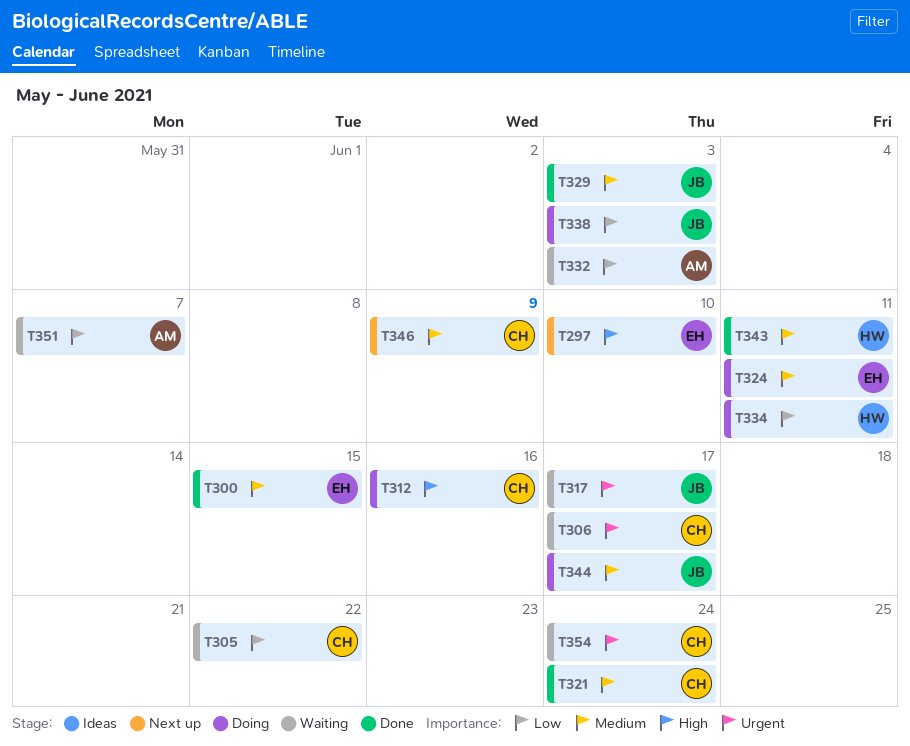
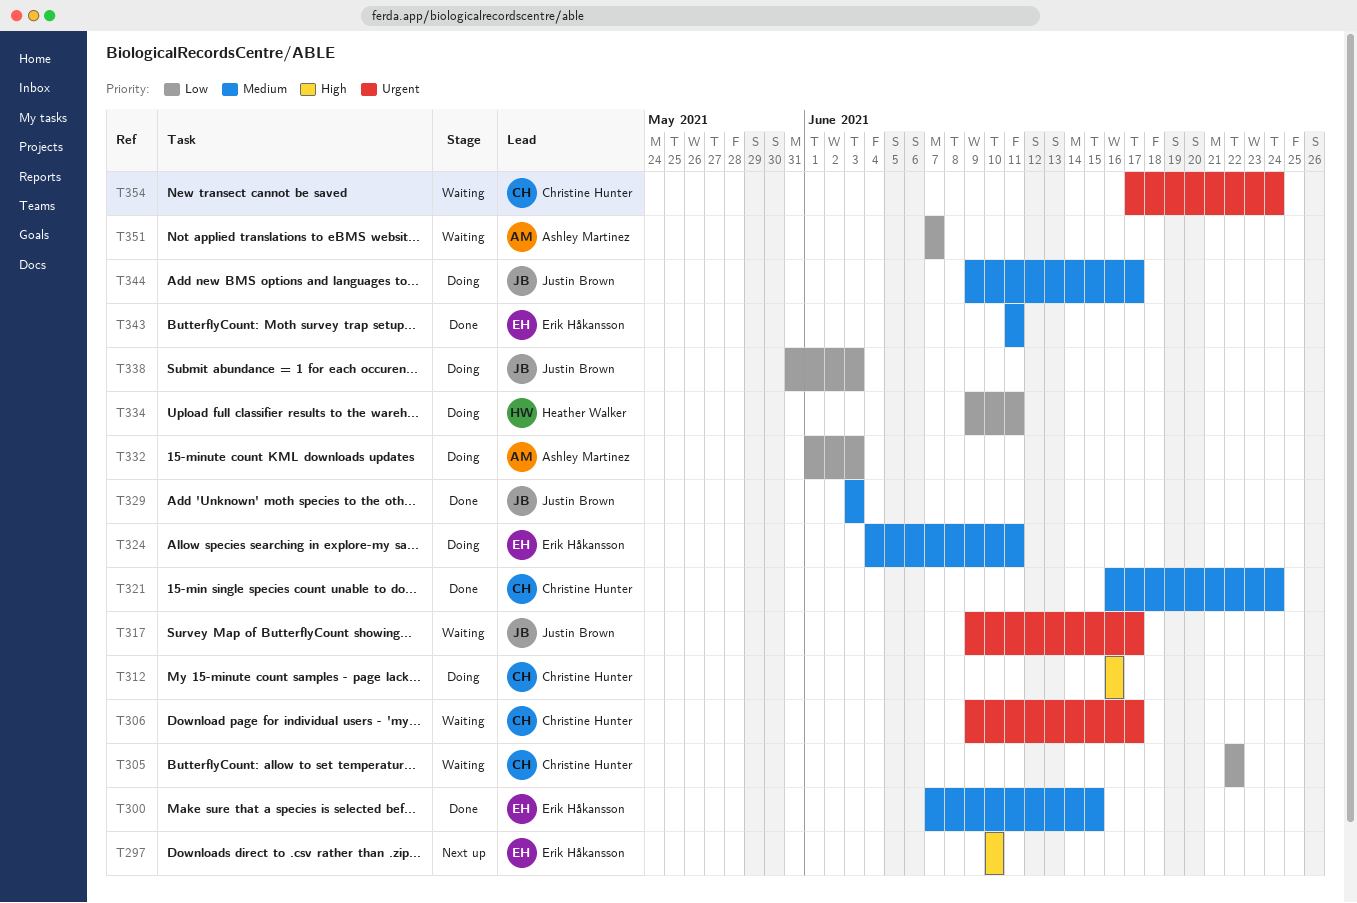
T332, status: Waiting -> Doing
T343, owner: Heather Walker -> Erik Håkansson
T346: present -> none

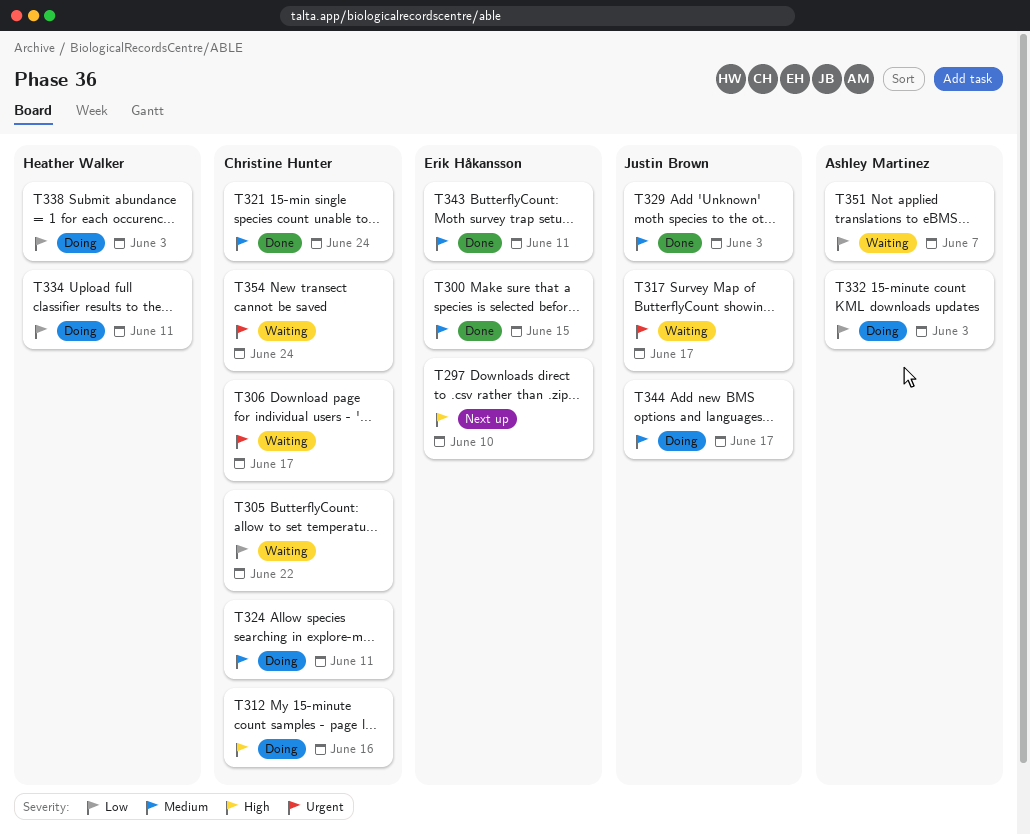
T324, owner: Erik Håkansson -> Christine Hunter
T338, owner: Justin Brown -> Heather Walker

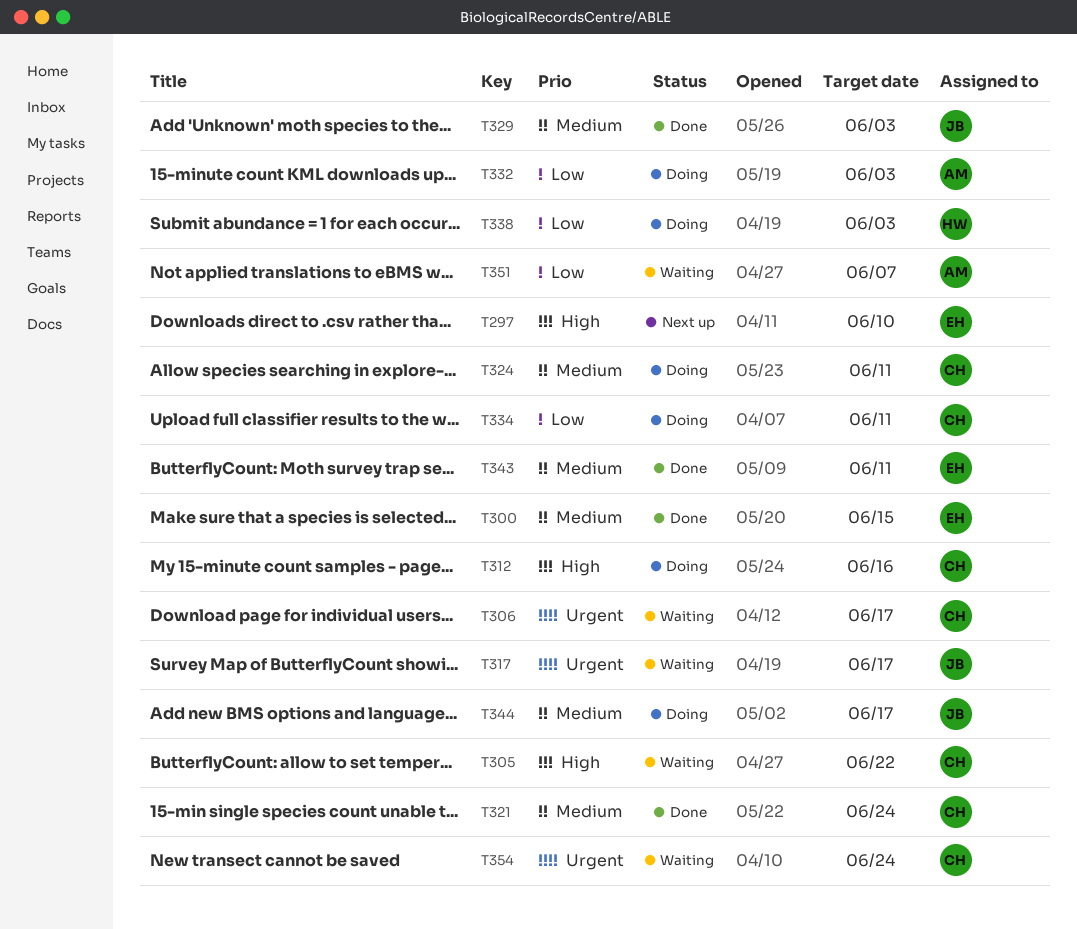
T305, priority: Low -> High
T334, owner: Heather Walker -> Christine Hunter

